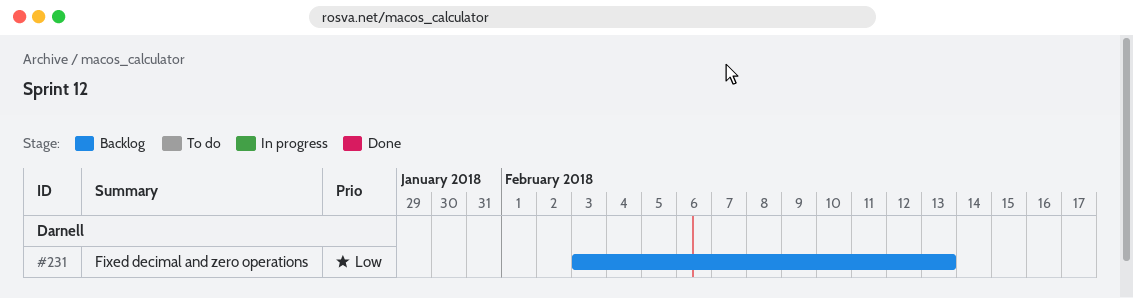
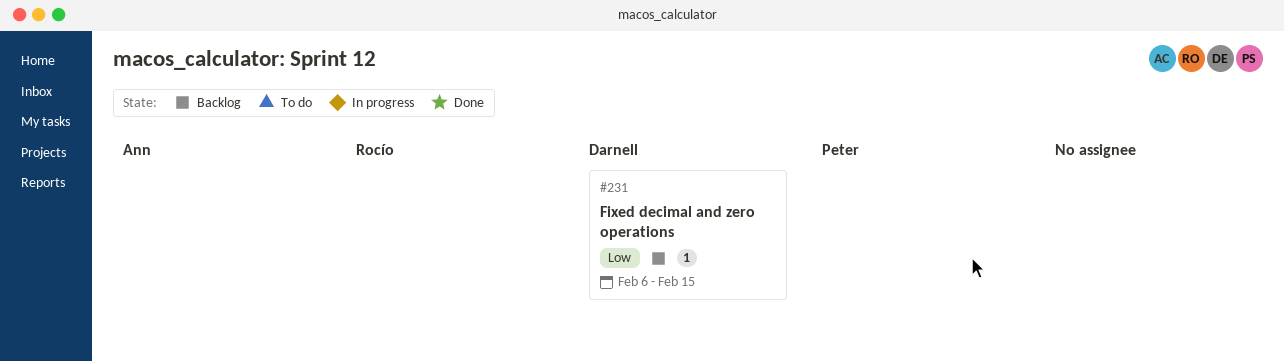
#231, start: Feb 3 -> Feb 6
#231, due: Feb 13 -> Feb 15

